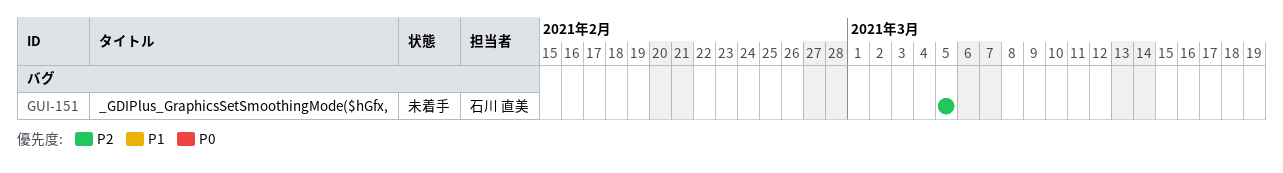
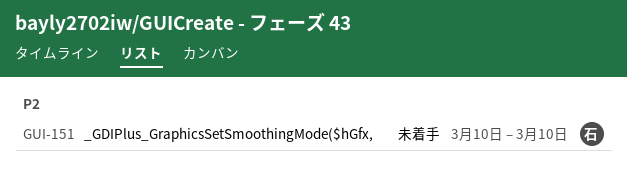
GUI-151, start: Mar 5 -> Mar 10
GUI-151, due: Mar 5 -> Mar 10

